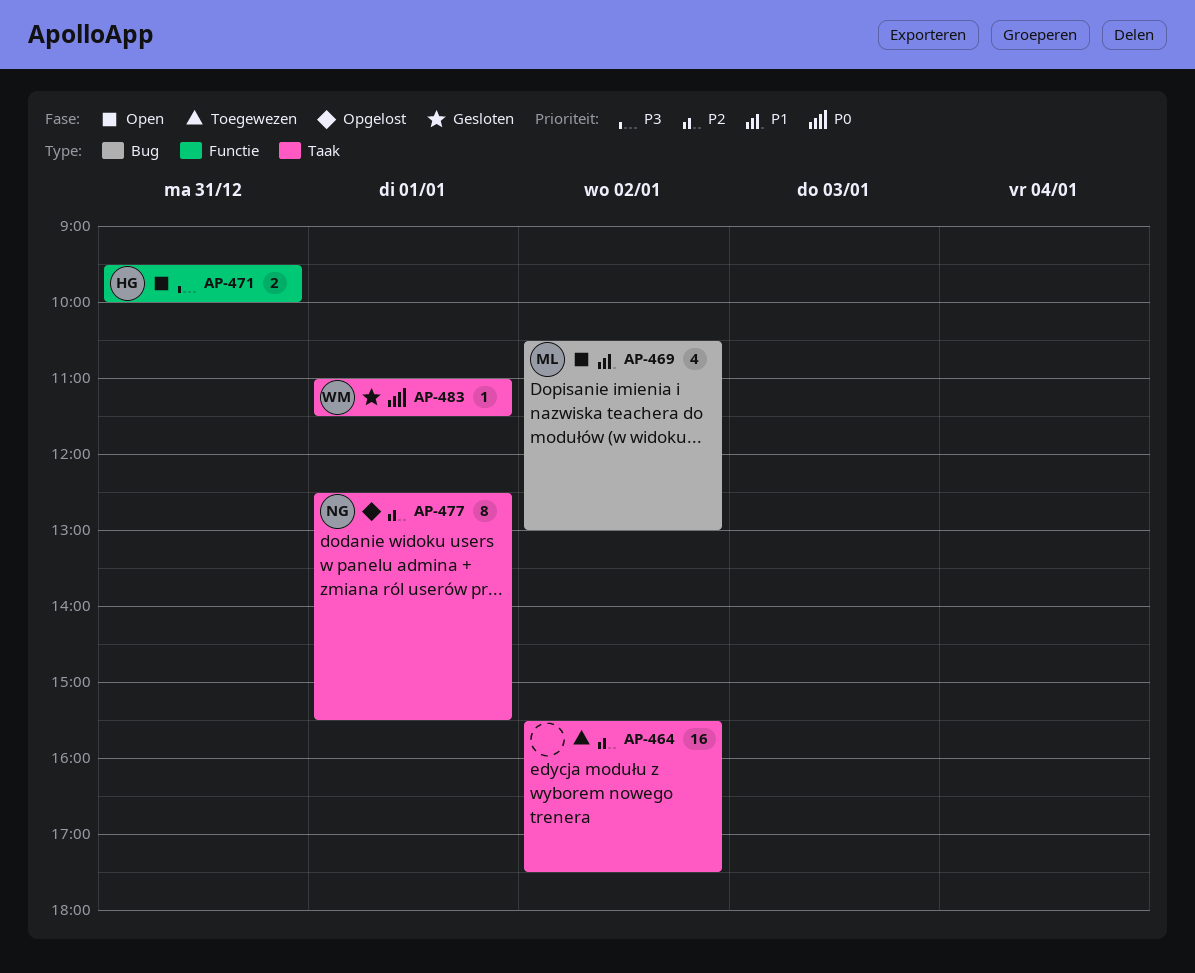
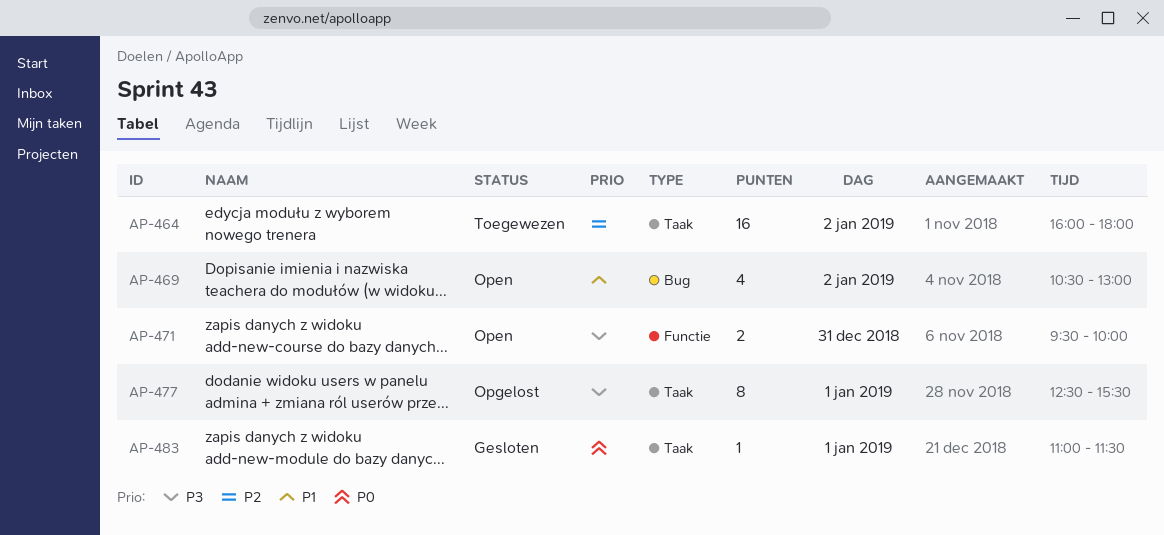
AP-464, begins: 15:30 -> 16:00
AP-464, ends: 17:30 -> 18:00
AP-477, priority: P2 -> P3

